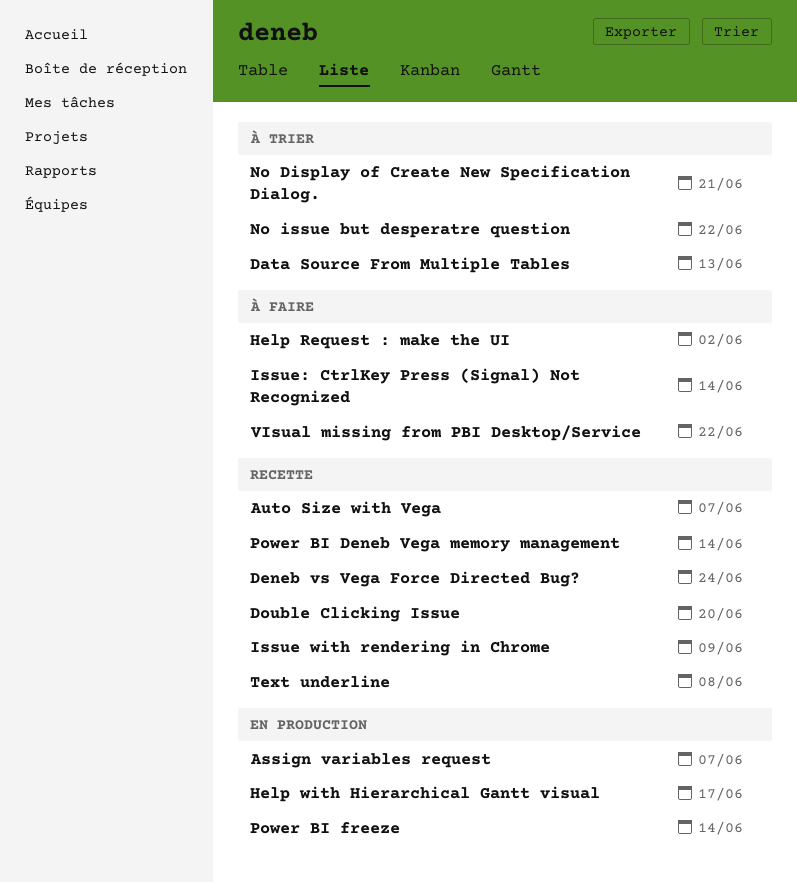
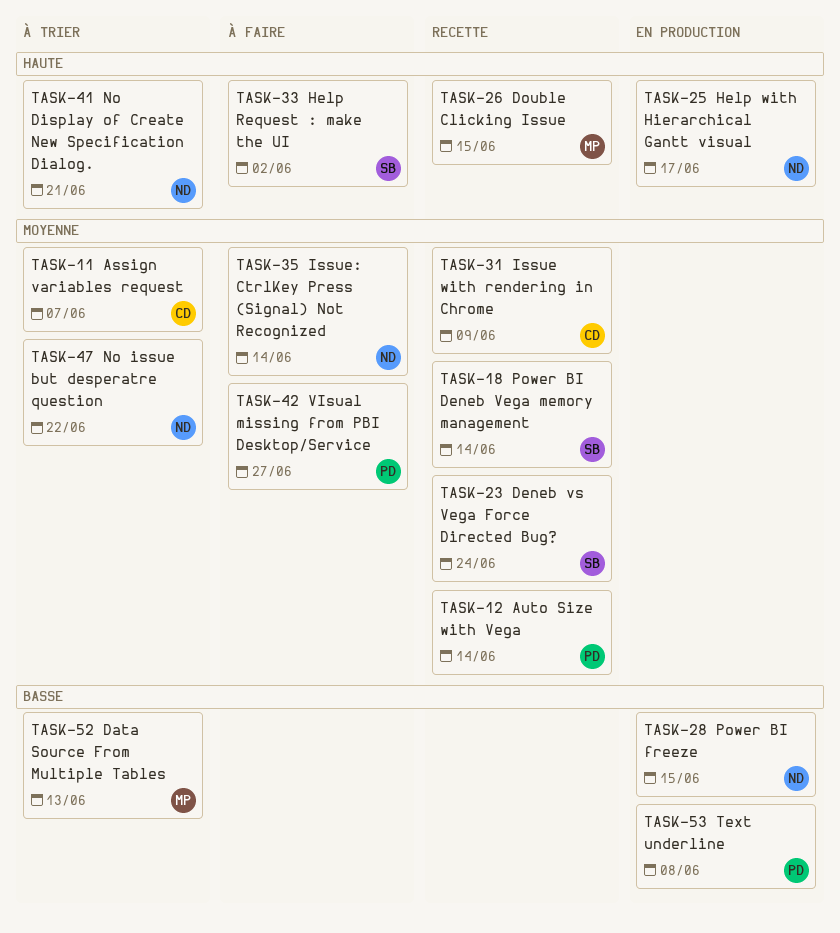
Assign variables request, status: En production -> À trier
Auto Size with Vega, due: Jun 7 -> Jun 14
Double Clicking Issue, due: Jun 20 -> Jun 15
Power BI freeze, due: Jun 14 -> Jun 15
Text underline, status: Recette -> En production
VIsual missing from PBI Desktop/Service, due: Jun 22 -> Jun 27

